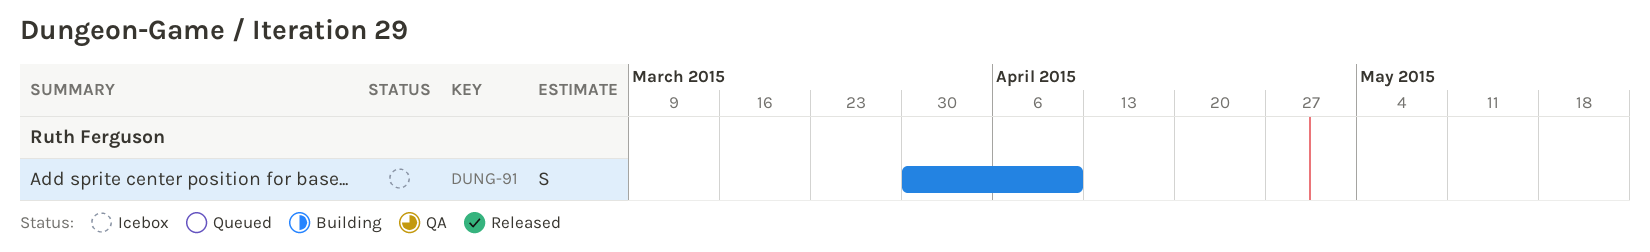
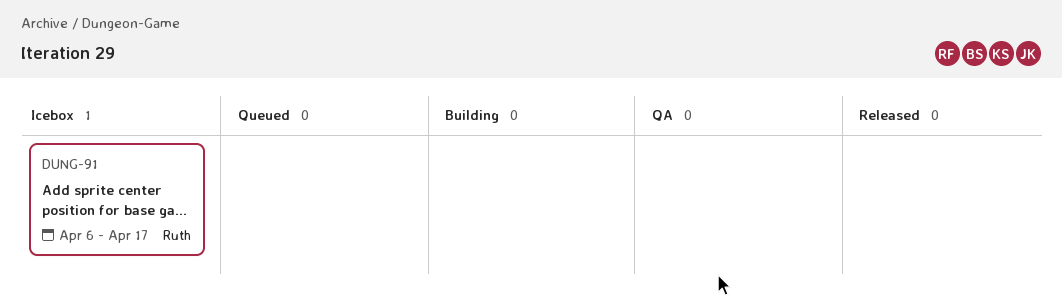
DUNG-91, start: Mar 30 -> Apr 6
DUNG-91, due: Apr 10 -> Apr 17

